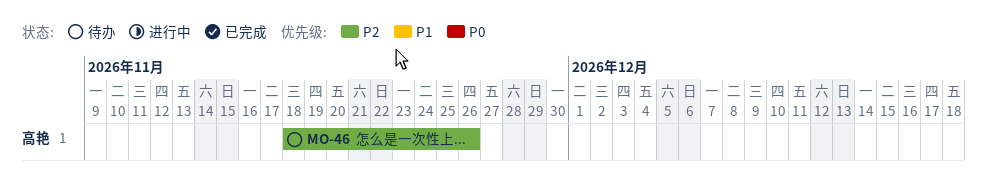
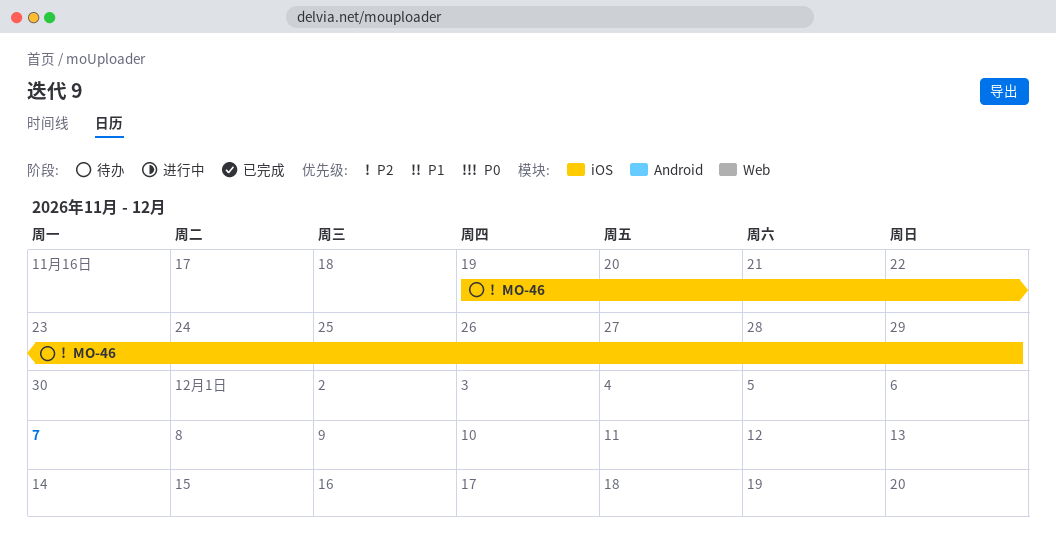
MO-46, start: Nov 18 -> Nov 19
MO-46, due: Nov 26 -> Nov 29

